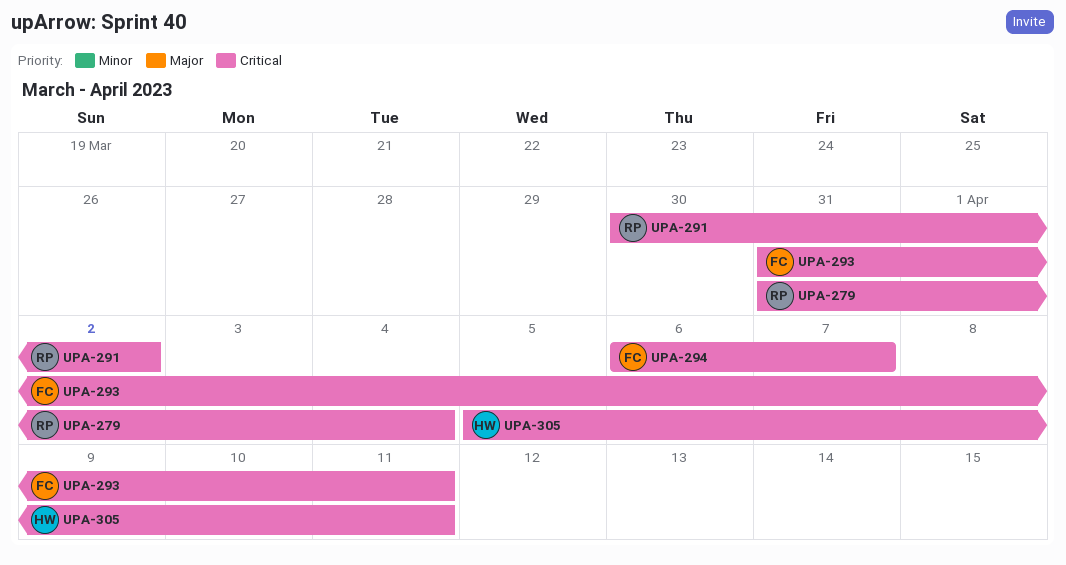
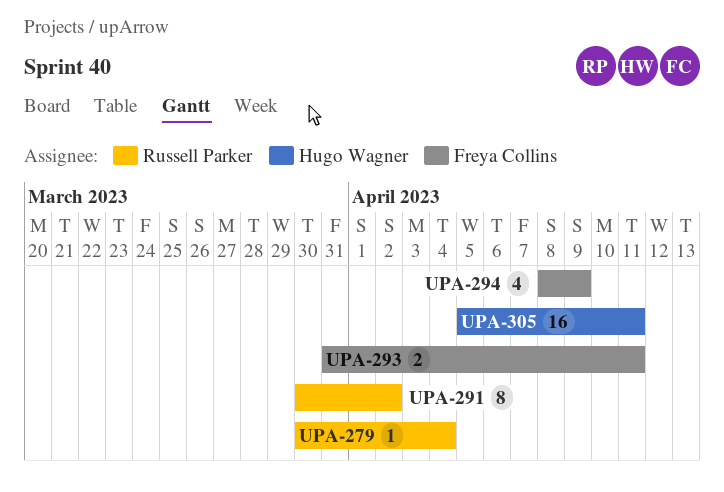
UPA-279, start: Mar 31 -> Mar 30
UPA-294, start: Apr 6 -> Apr 8
UPA-294, due: Apr 7 -> Apr 9

